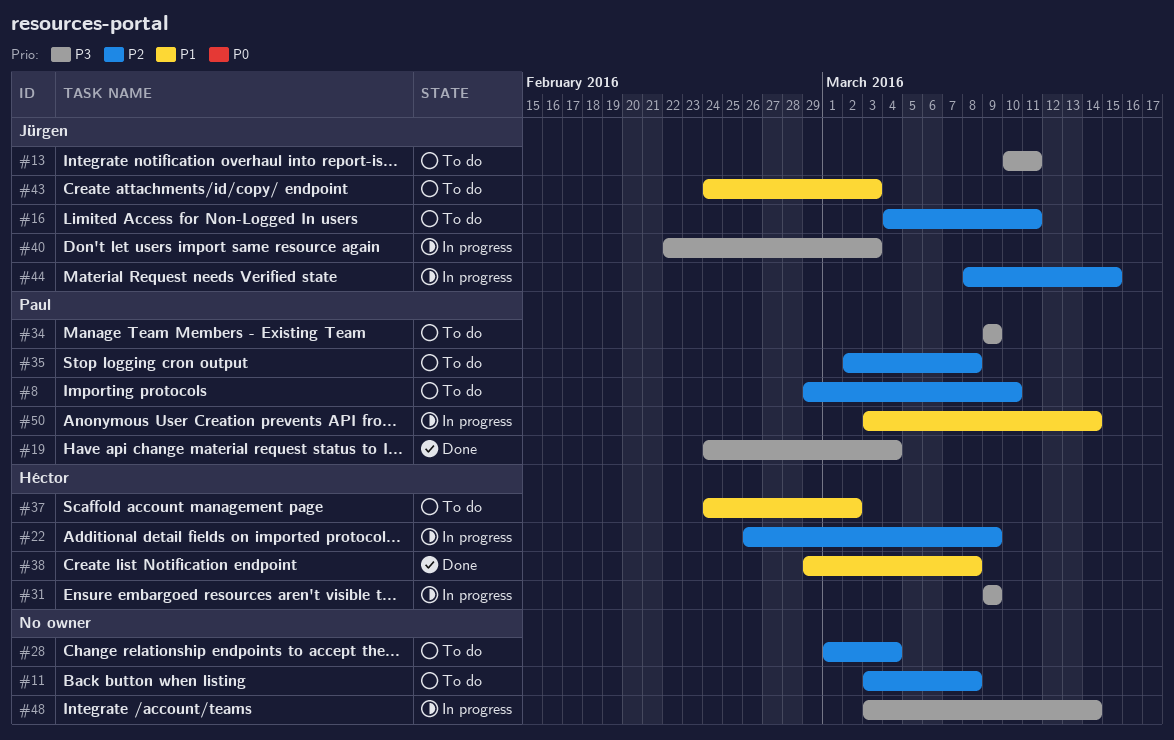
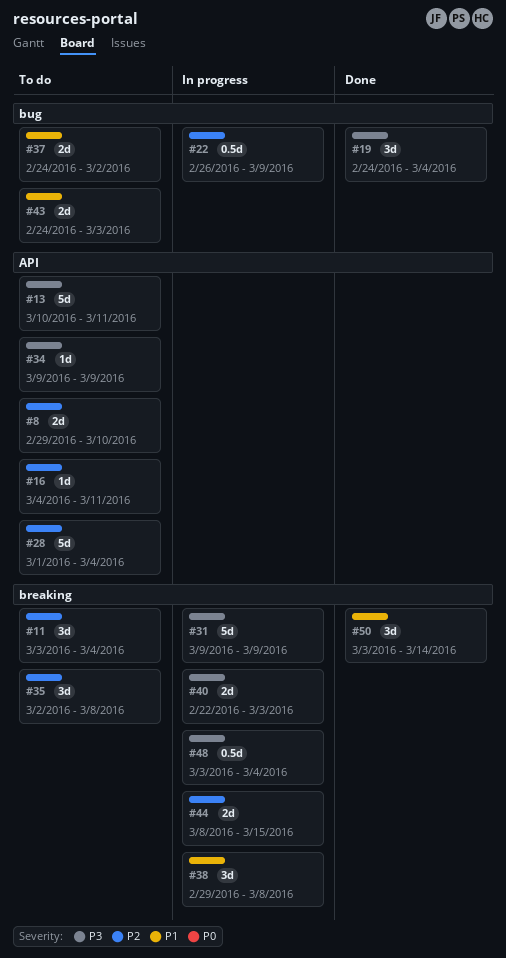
#11, due: Mar 8 -> Mar 4
#38, status: Done -> In progress
#48, due: Mar 14 -> Mar 4
#50, status: In progress -> Done

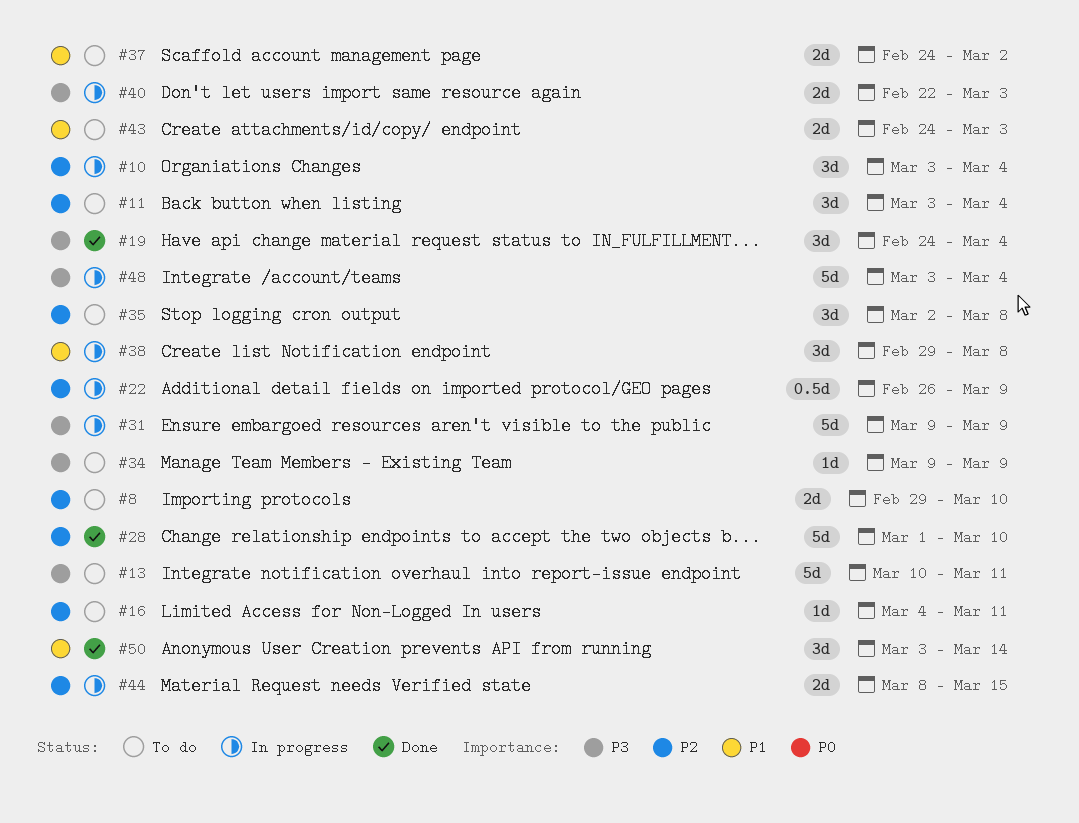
#10: none -> present
#28, status: To do -> Done
#28, due: Mar 4 -> Mar 10
#48, estimate: 0.5d -> 5d

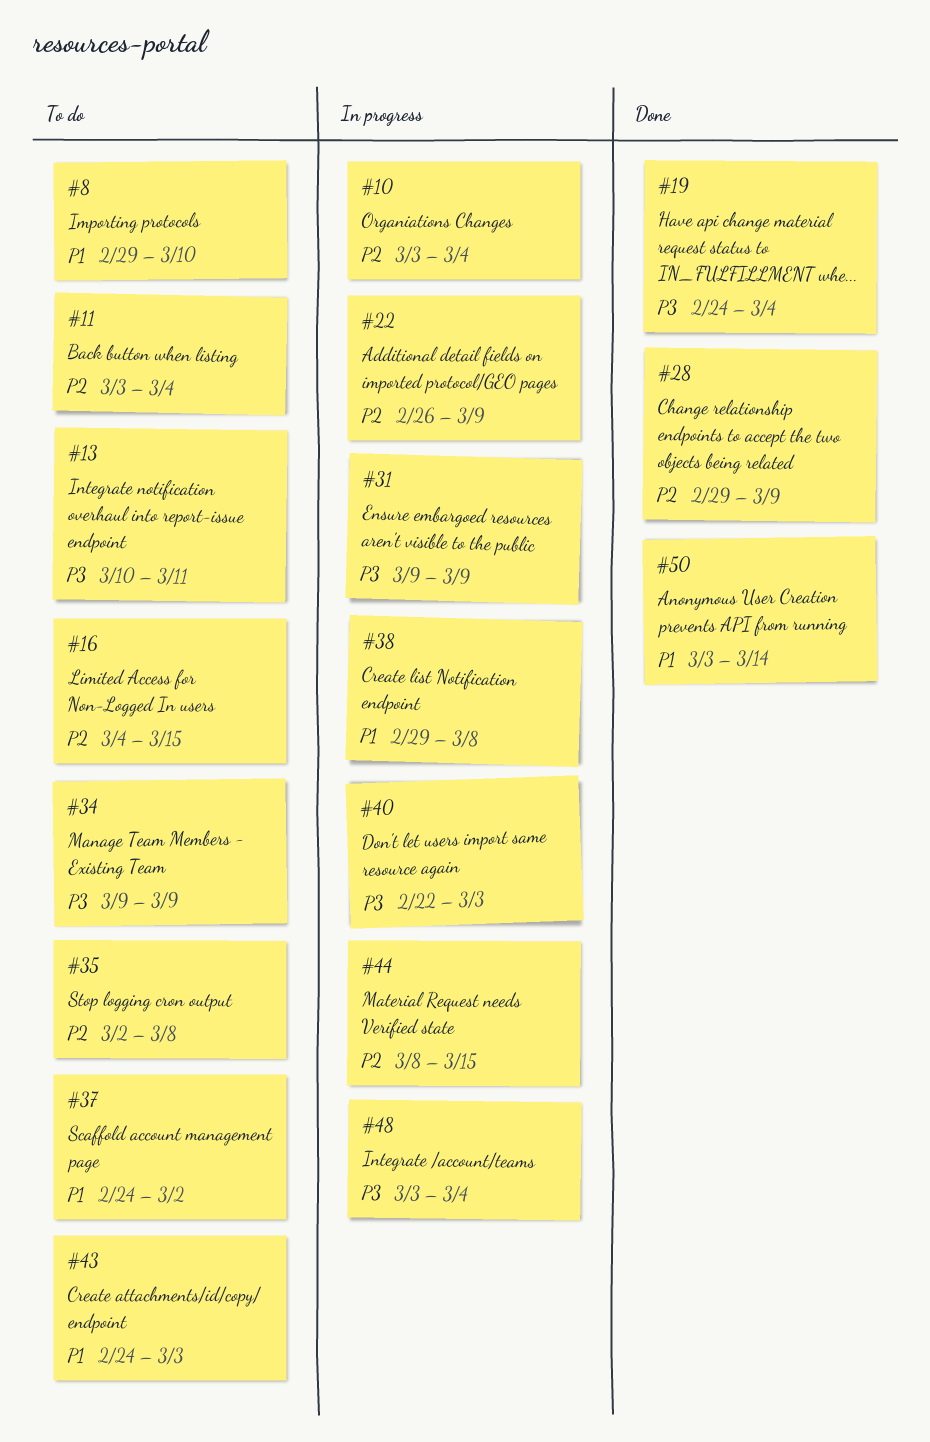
#8, priority: P2 -> P1
#16, due: Mar 11 -> Mar 15
#28, start: Mar 1 -> Feb 29
#28, due: Mar 10 -> Mar 9

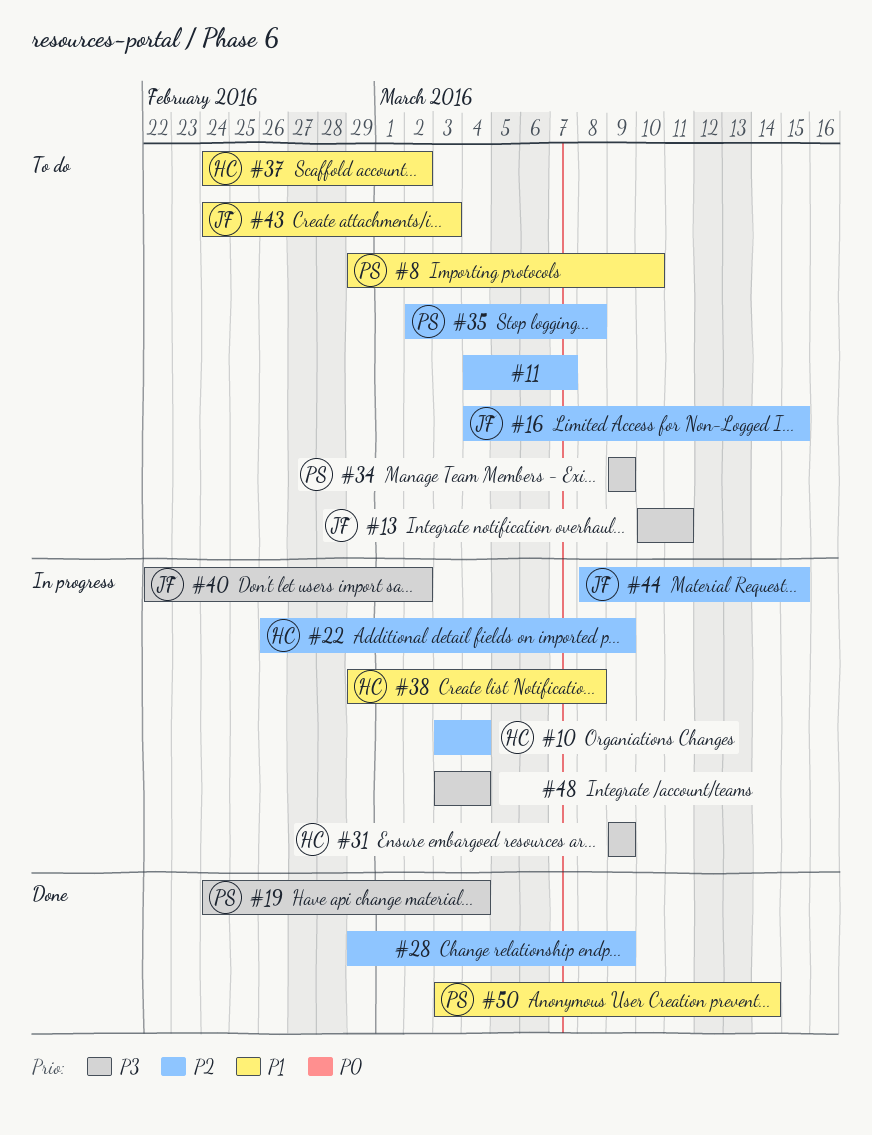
#11, start: Mar 3 -> Mar 4
#11, due: Mar 4 -> Mar 7
#40, due: Mar 3 -> Mar 2

